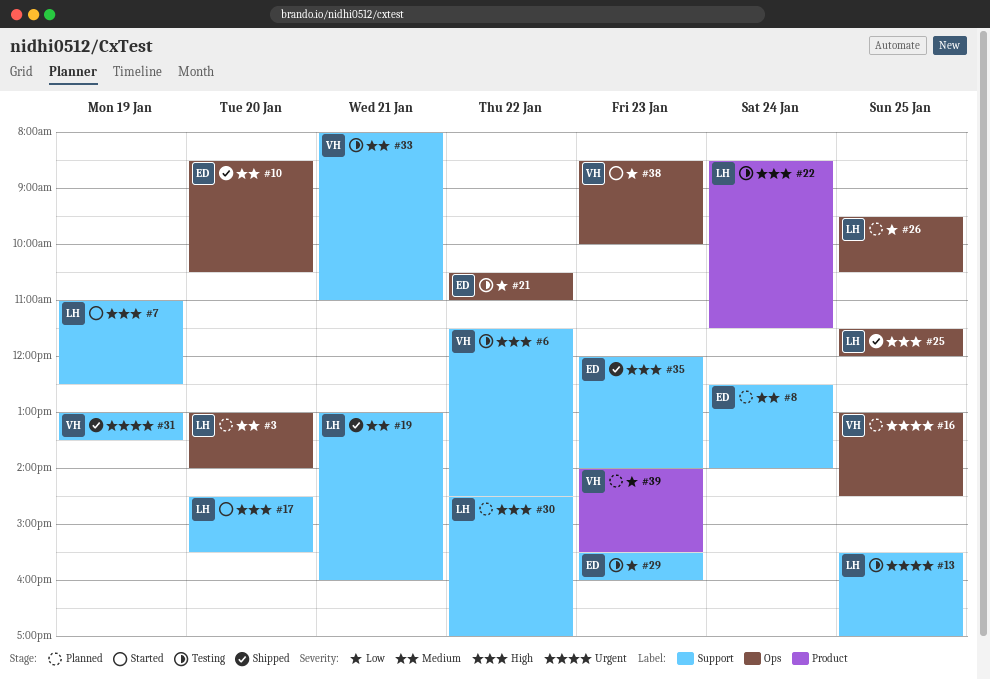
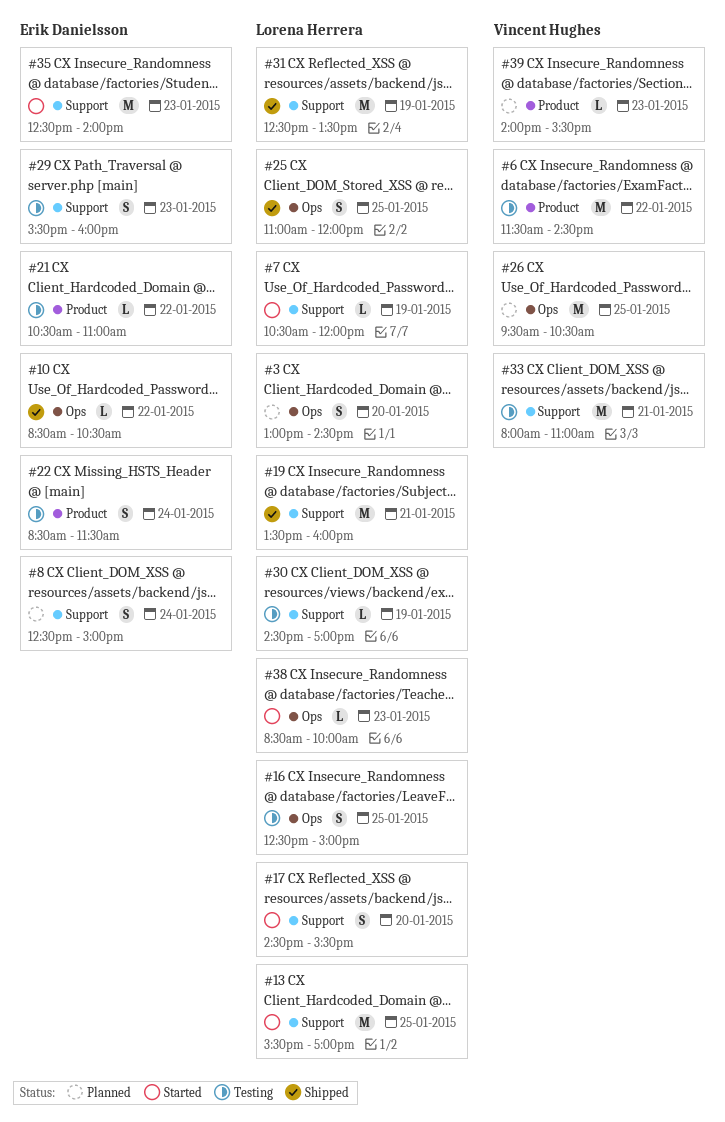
#3, ends: 14:00 -> 14:30
#6, label: Support -> Product
#7, begins: 11:00 -> 10:30
#7, ends: 12:30 -> 12:00
#8, ends: 14:00 -> 15:00
#10, day: Jan 20 -> Jan 22
#13, status: Testing -> Started
#16, status: Planned -> Testing
#16, owner: Vincent Hughes -> Lorena Herrera
#16, begins: 13:00 -> 12:30
#16, ends: 14:30 -> 15:00
#19, begins: 13:00 -> 13:30
#21, label: Ops -> Product
#22, owner: Lorena Herrera -> Erik Danielsson
#25, begins: 11:30 -> 11:00
#26, owner: Lorena Herrera -> Vincent Hughes
#30, status: Planned -> Testing
#30, day: Jan 22 -> Jan 19
#31, owner: Vincent Hughes -> Lorena Herrera
#31, begins: 13:00 -> 12:30
#35, status: Shipped -> Started
#35, begins: 12:00 -> 12:30
#38, owner: Vincent Hughes -> Lorena Herrera

